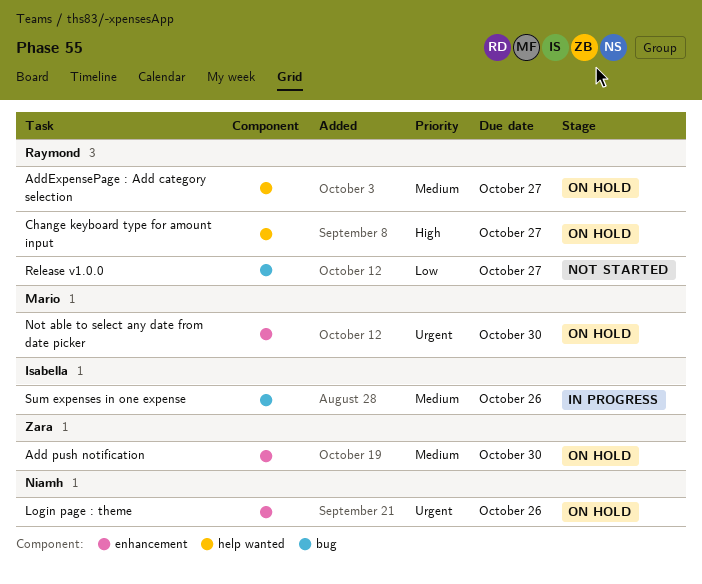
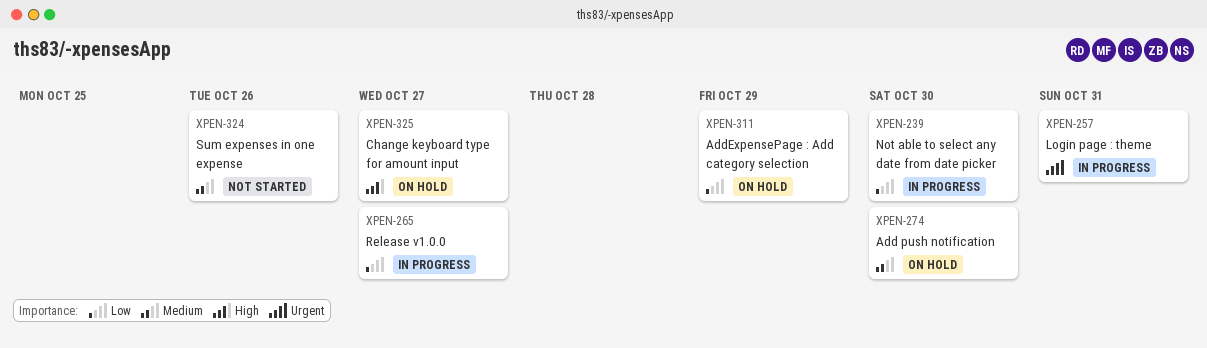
AddExpensePage : Add category selection, priority: Medium -> Low
AddExpensePage : Add category selection, due: Oct 27 -> Oct 29
Login page : theme, status: On hold -> In progress
Login page : theme, due: Oct 26 -> Oct 31
Not able to select any date from date picker, status: On hold -> In progress
Not able to select any date from date picker, priority: Urgent -> Low
Release v1.0.0, status: Not started -> In progress
Sum expenses in one expense, status: In progress -> Not started

